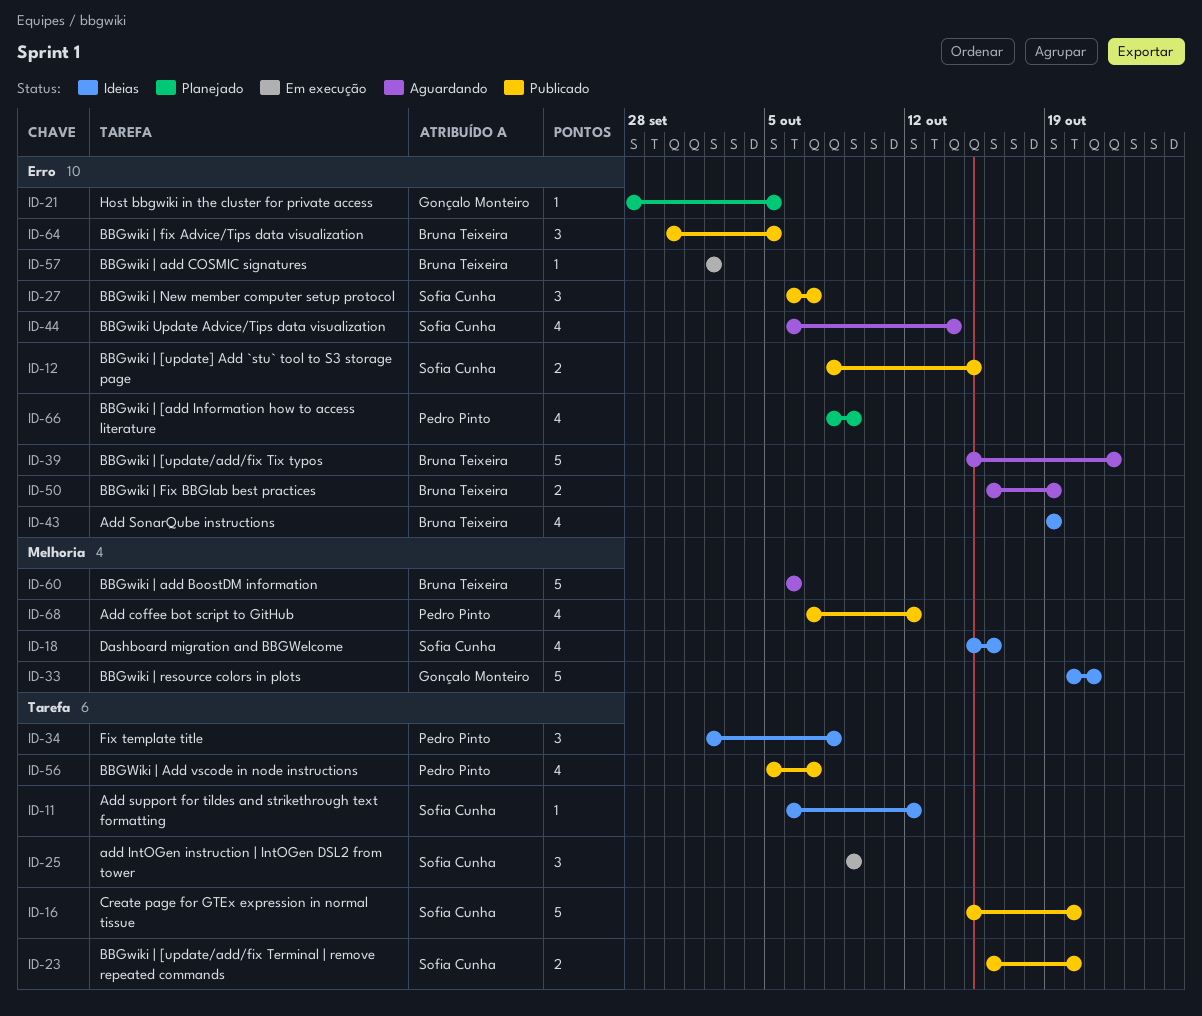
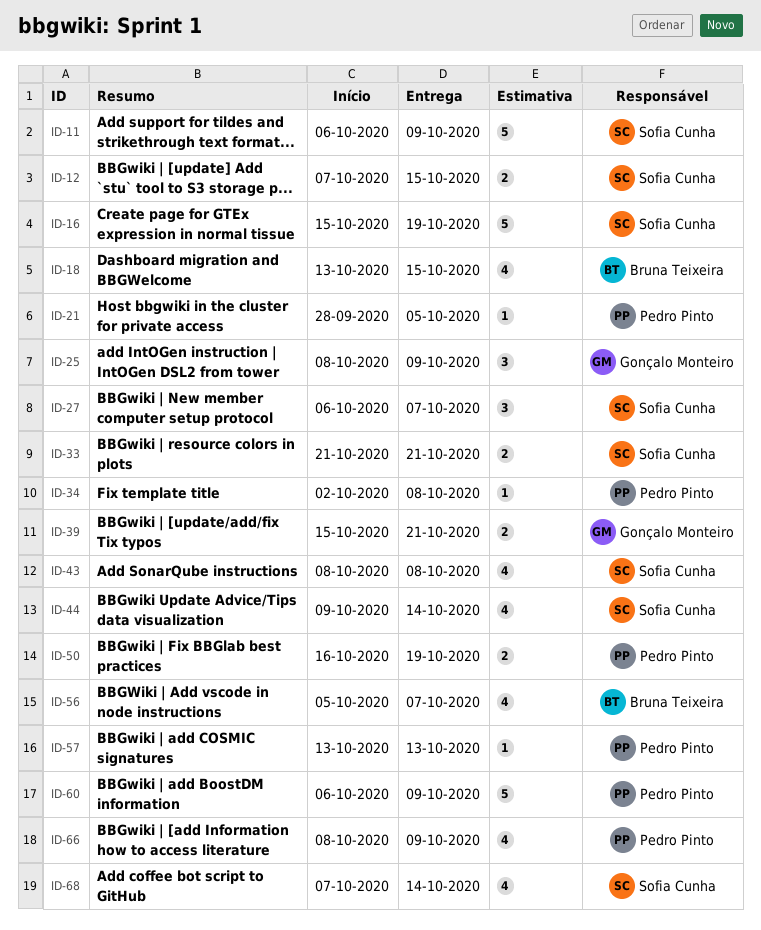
ID-11, estimate: 1 -> 5
ID-11, due: Oct 12 -> Oct 9
ID-12, start: Oct 8 -> Oct 7
ID-16, due: Oct 20 -> Oct 19
ID-18, owner: Sofia Cunha -> Bruna Teixeira
ID-18, start: Oct 15 -> Oct 13
ID-18, due: Oct 16 -> Oct 15
ID-21, owner: Gonçalo Monteiro -> Pedro Pinto
ID-23: present -> none
ID-25, owner: Sofia Cunha -> Gonçalo Monteiro
ID-25, start: Oct 9 -> Oct 8
ID-33, owner: Gonçalo Monteiro -> Sofia Cunha
ID-33, estimate: 5 -> 2
ID-33, start: Oct 20 -> Oct 21
ID-34, estimate: 3 -> 1
ID-39, owner: Bruna Teixeira -> Gonçalo Monteiro
ID-39, estimate: 5 -> 2
ID-39, due: Oct 22 -> Oct 21
ID-43, owner: Bruna Teixeira -> Sofia Cunha
ID-43, start: Oct 19 -> Oct 8
ID-43, due: Oct 19 -> Oct 8
ID-44, start: Oct 6 -> Oct 9
ID-50, owner: Bruna Teixeira -> Pedro Pinto
ID-56, owner: Pedro Pinto -> Bruna Teixeira
ID-57, owner: Bruna Teixeira -> Pedro Pinto
ID-57, start: Oct 2 -> Oct 13
ID-57, due: Oct 2 -> Oct 13
ID-60, owner: Bruna Teixeira -> Pedro Pinto
ID-60, due: Oct 6 -> Oct 9
ID-64: present -> none
ID-68, owner: Pedro Pinto -> Sofia Cunha
ID-68, due: Oct 12 -> Oct 14

